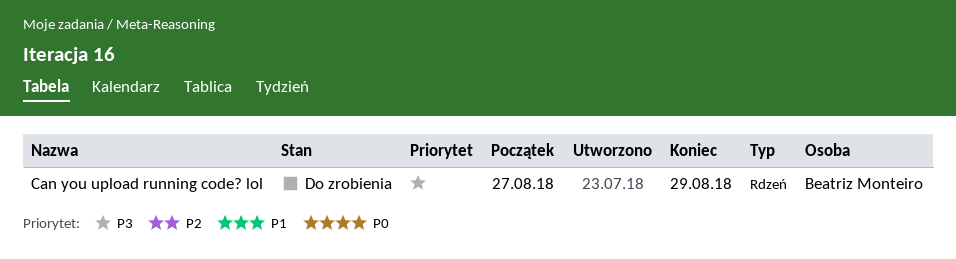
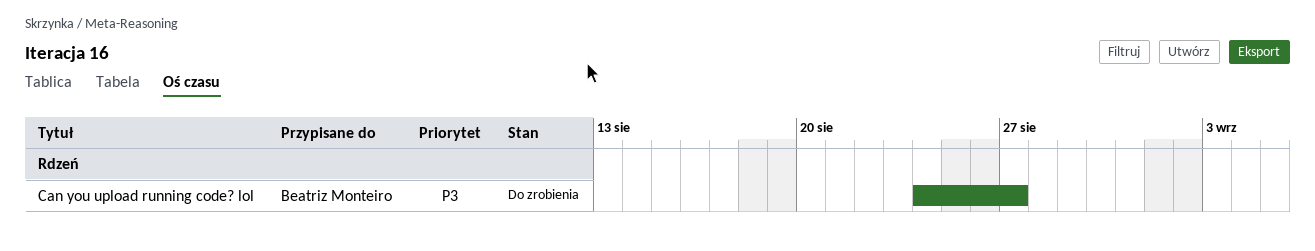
Can you upload running code? lol, start: Aug 27 -> Aug 24
Can you upload running code? lol, due: Aug 29 -> Aug 27

